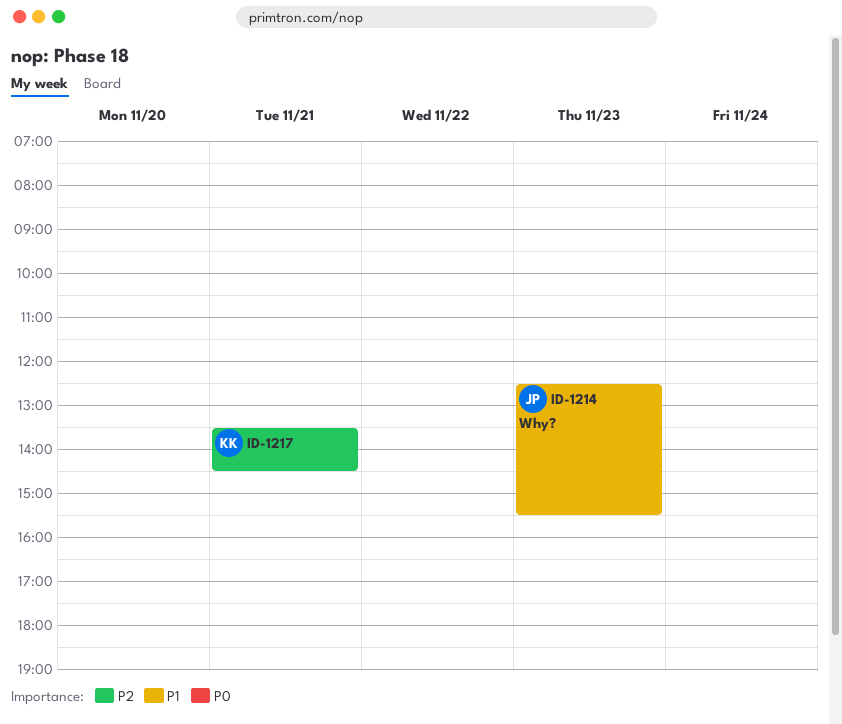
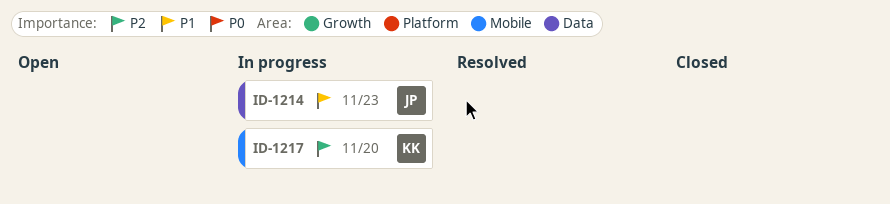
ID-1217, day: Nov 21 -> Nov 20

